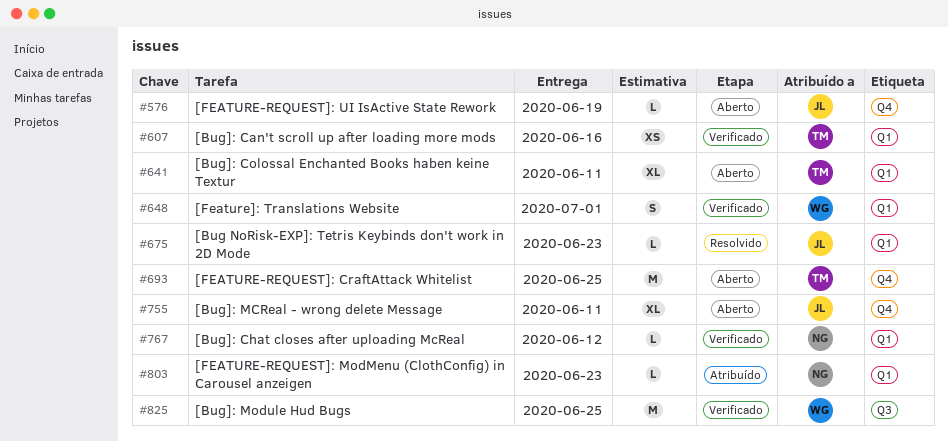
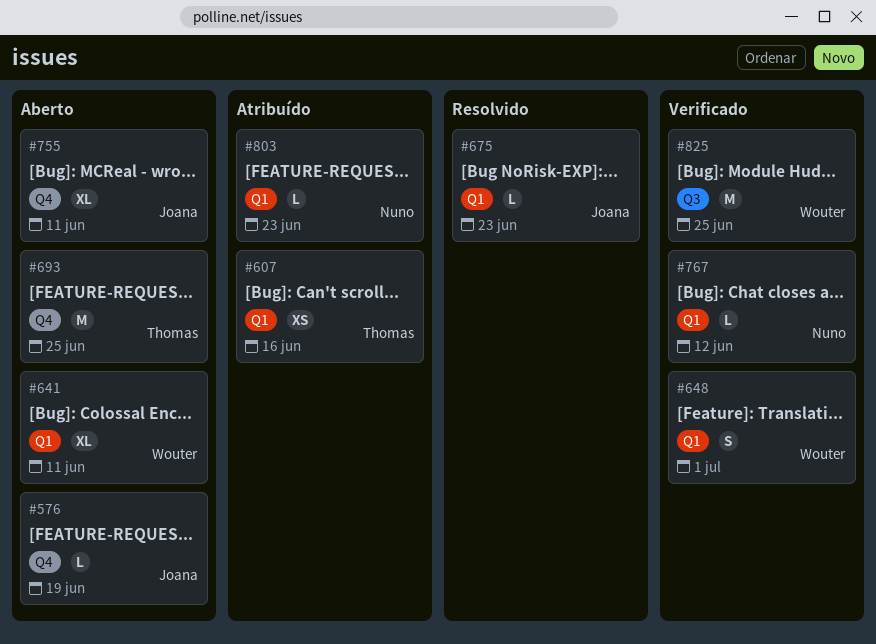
#607, status: Verificado -> Atribuído
#641, owner: Thomas -> Wouter

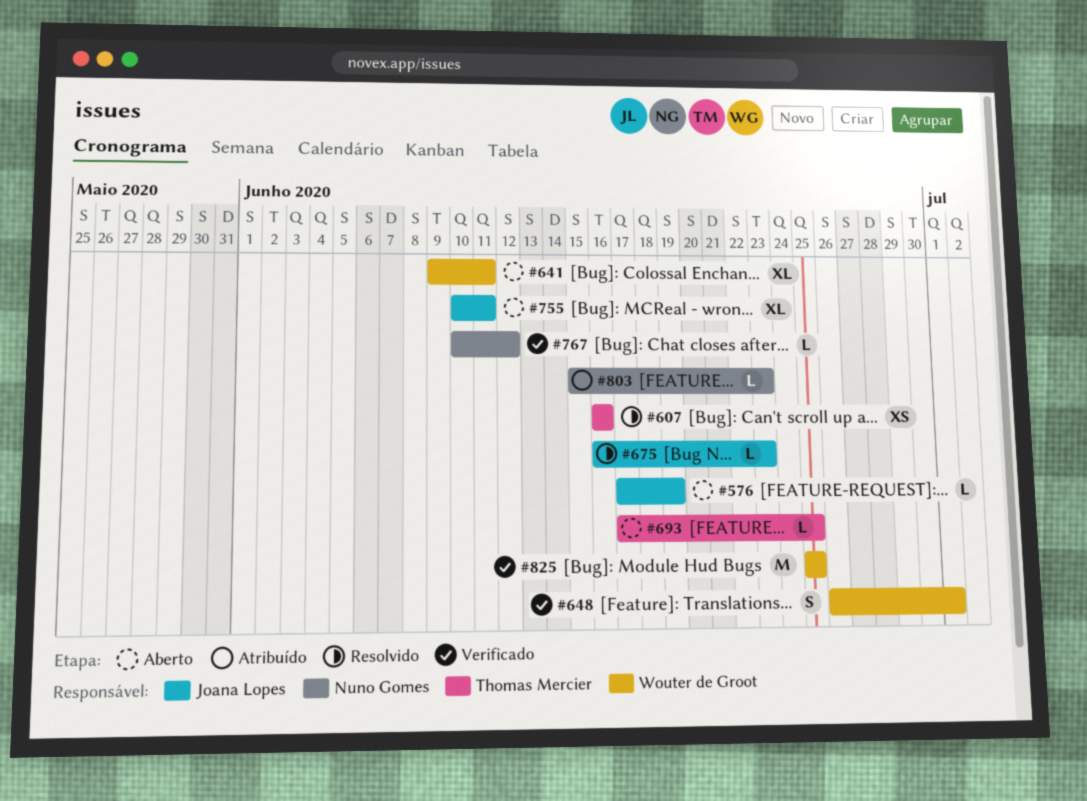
#607, status: Atribuído -> Resolvido
#693, estimate: M -> L

